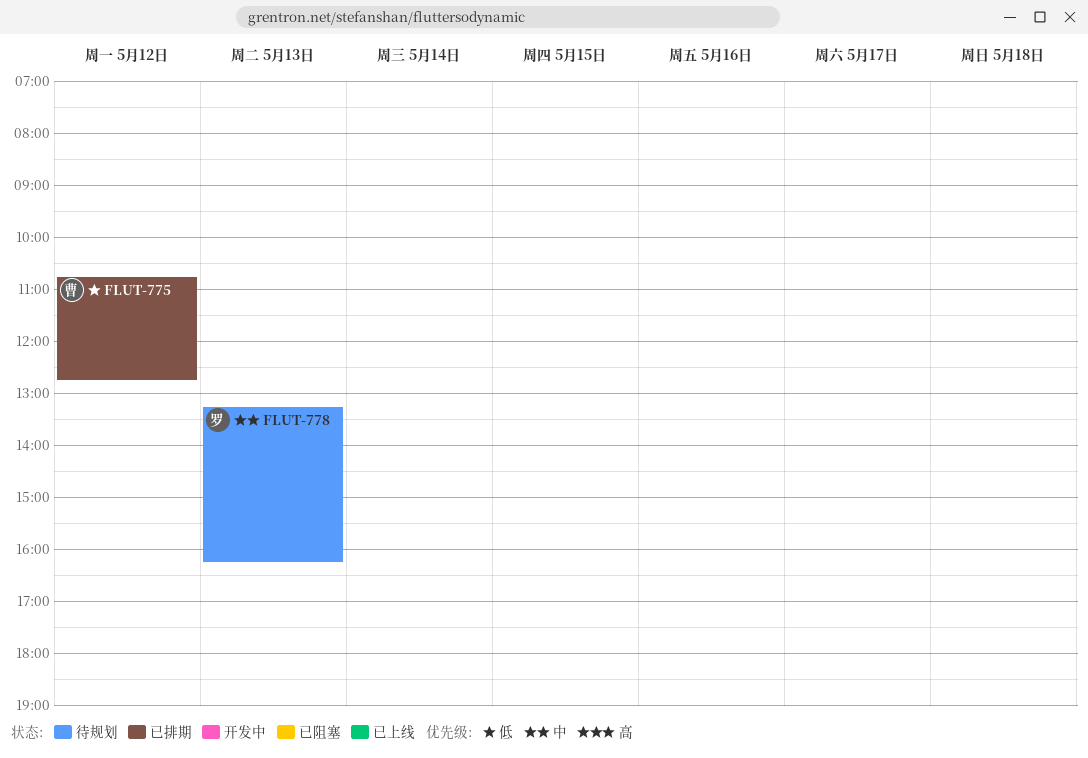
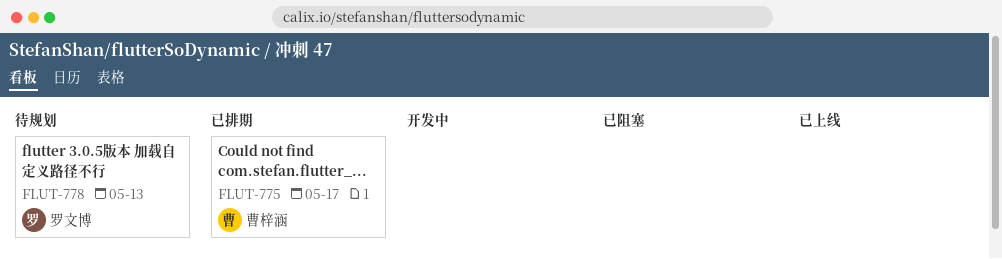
FLUT-775, day: May 12 -> May 17

